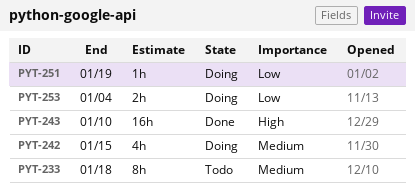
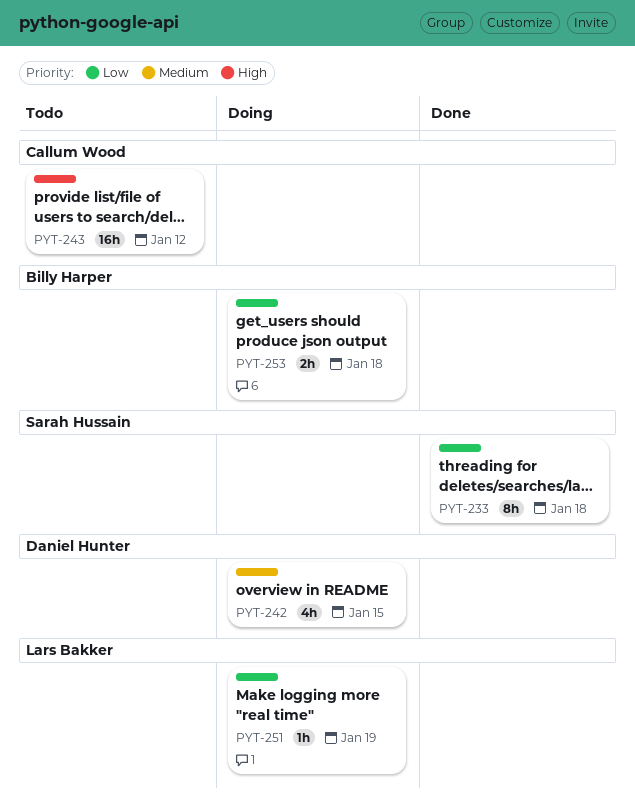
PYT-233, status: Todo -> Done
PYT-233, priority: Medium -> Low
PYT-243, status: Done -> Todo
PYT-243, due: Jan 10 -> Jan 12
PYT-253, due: Jan 4 -> Jan 18

